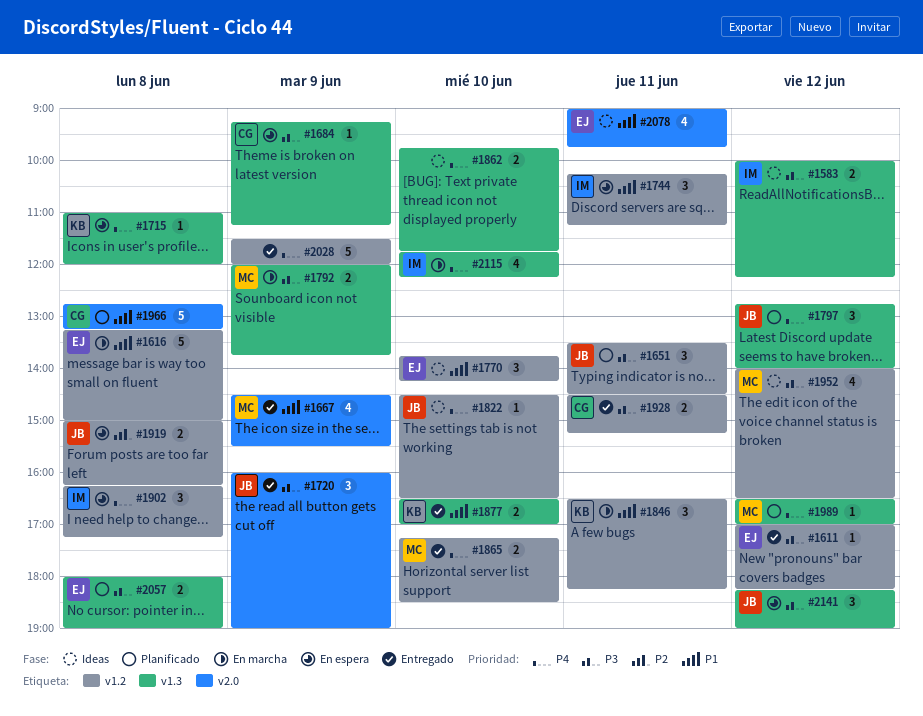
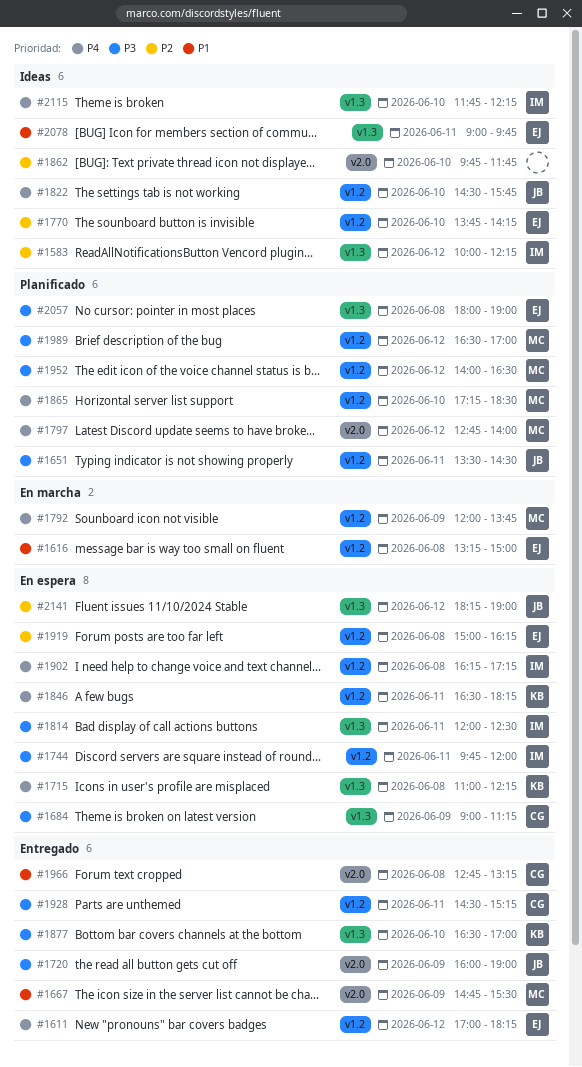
#1583, priority: P3 -> P2
#1611, priority: P3 -> P4
#1667, begins: 14:30 -> 14:45
#1684, begins: 09:15 -> 09:00
#1715, ends: 12:00 -> 12:15
#1744, priority: P1 -> P3
#1744, begins: 10:15 -> 09:45
#1744, ends: 11:15 -> 12:00
#1770, priority: P1 -> P2
#1792, priority: P3 -> P4
#1792, label: v1.3 -> v1.2
#1797, owner: JB -> MC
#1797, label: v1.3 -> v2.0
#1814: none -> present
#1822, ends: 16:30 -> 15:45
#1846, status: En marcha -> En espera
#1846, priority: P1 -> P4
#1862, priority: P4 -> P2
#1862, label: v1.3 -> v2.0
#1865, status: Entregado -> Planificado
#1877, priority: P1 -> P3
#1919, owner: JB -> EJ
#1952, status: Ideas -> Planificado
#1966, status: Planificado -> Entregado
#1989, priority: P4 -> P3
#1989, label: v1.3 -> v1.2
#2028: present -> none
#2078, label: v2.0 -> v1.3
#2115, status: En marcha -> Ideas
#2141, priority: P3 -> P2

